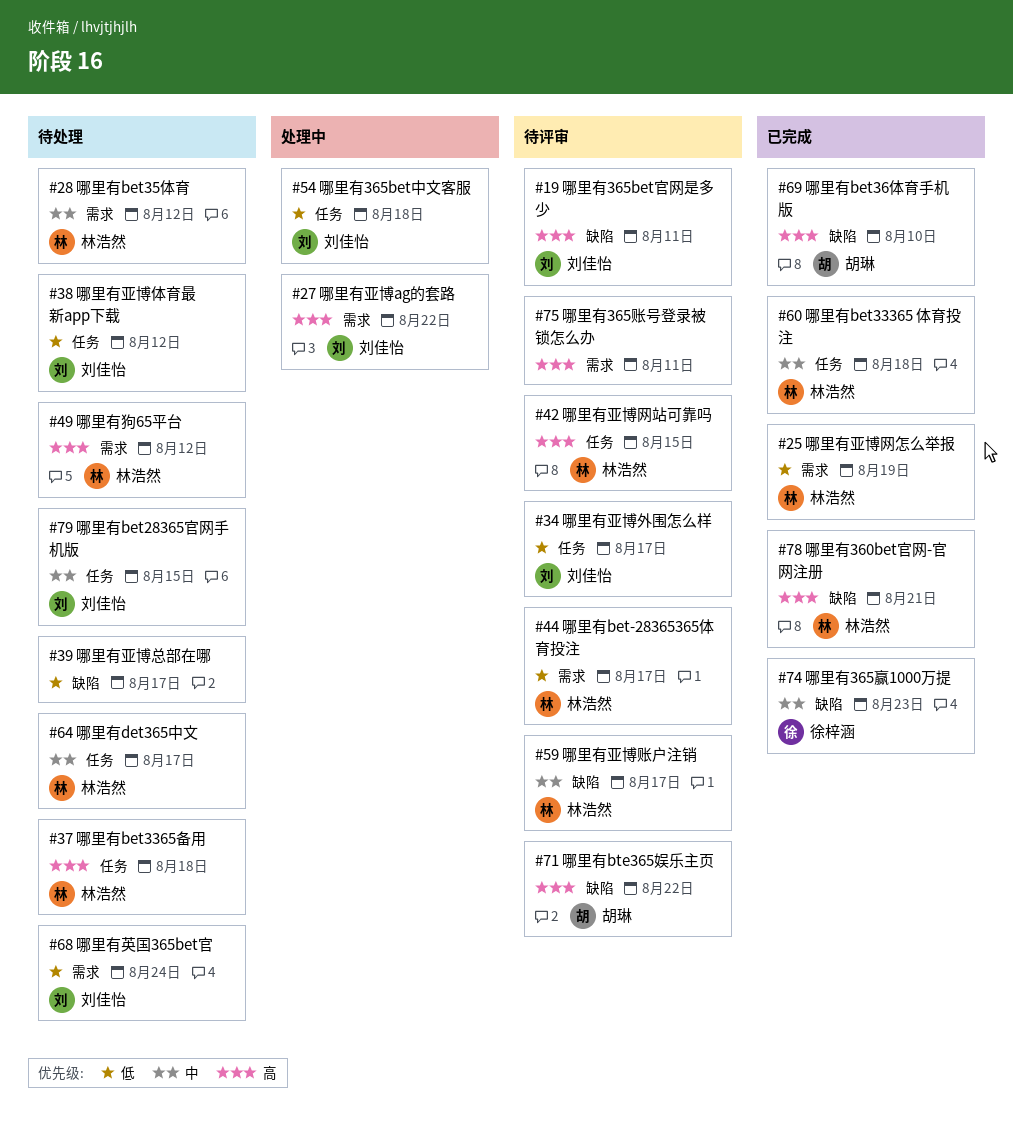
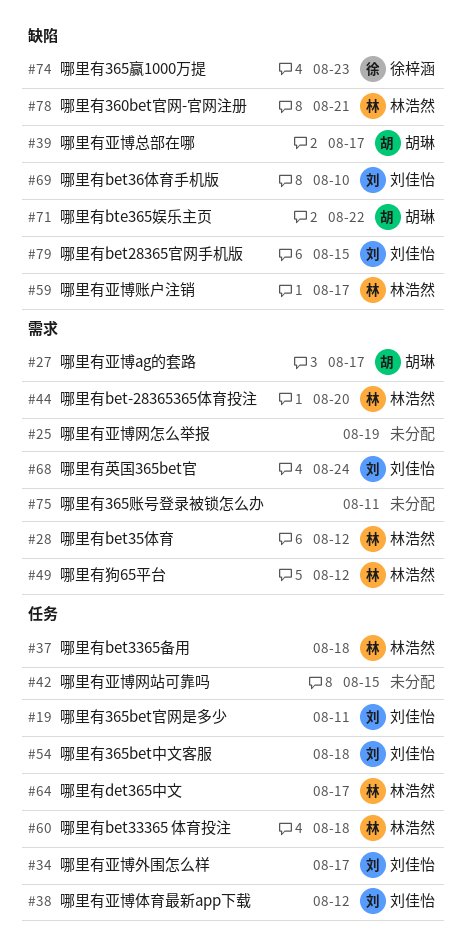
#19, label: 缺陷 -> 任务
#25, owner: 林浩然 -> none
#27, owner: 刘佳怡 -> 胡琳
#27, due: Aug 22 -> Aug 17
#39, owner: none -> 胡琳
#42, owner: 林浩然 -> none
#44, due: Aug 17 -> Aug 20
#69, owner: 胡琳 -> 刘佳怡
#79, label: 任务 -> 缺陷

